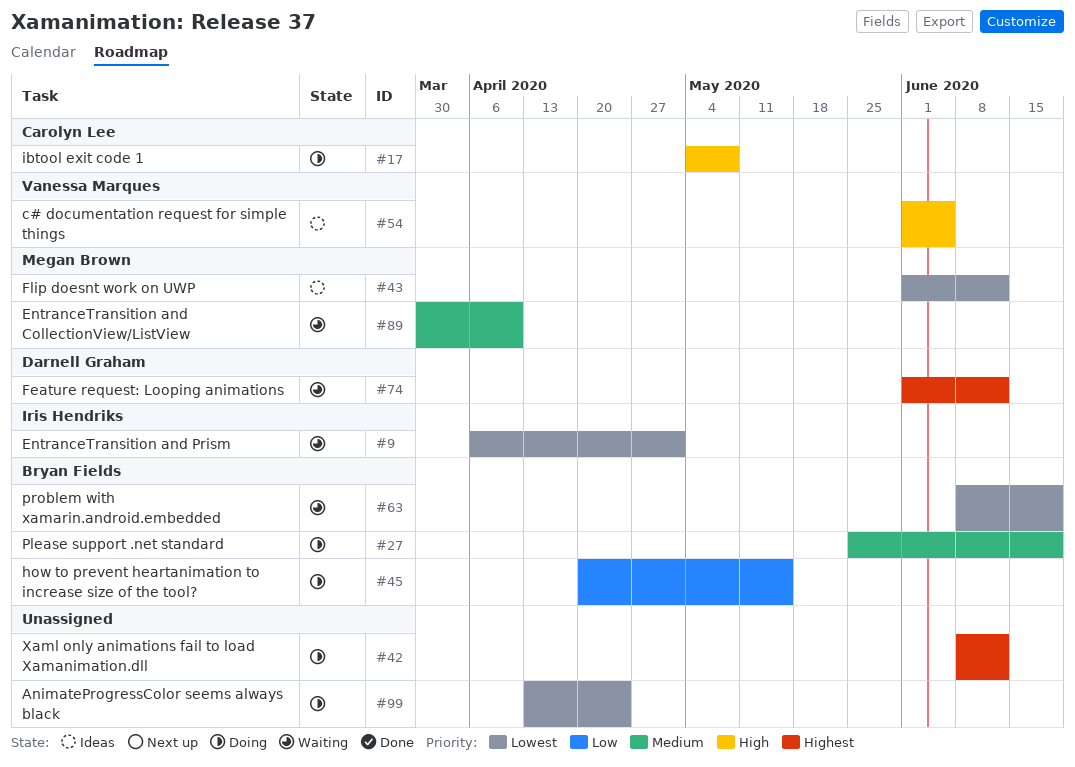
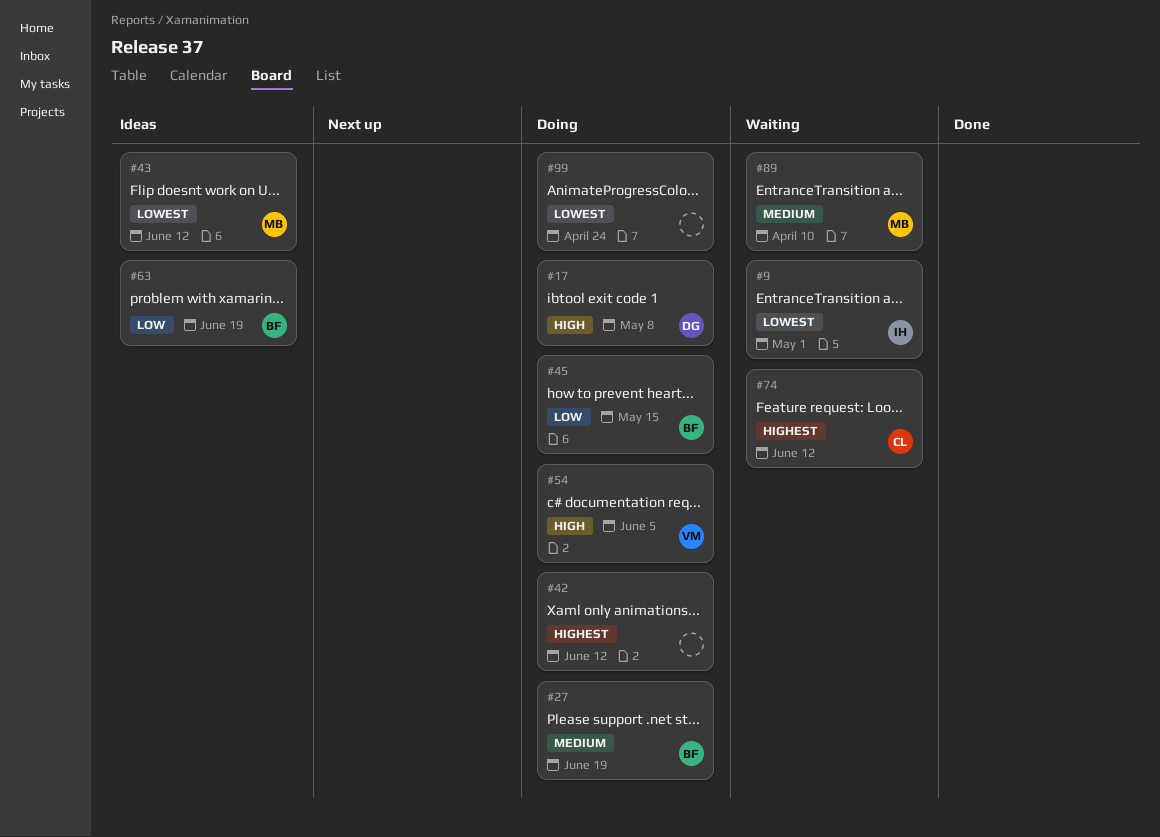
#17, owner: Carolyn Lee -> Darnell Graham
#54, status: Ideas -> Doing
#63, status: Waiting -> Ideas
#63, priority: Lowest -> Low
#74, owner: Darnell Graham -> Carolyn Lee

